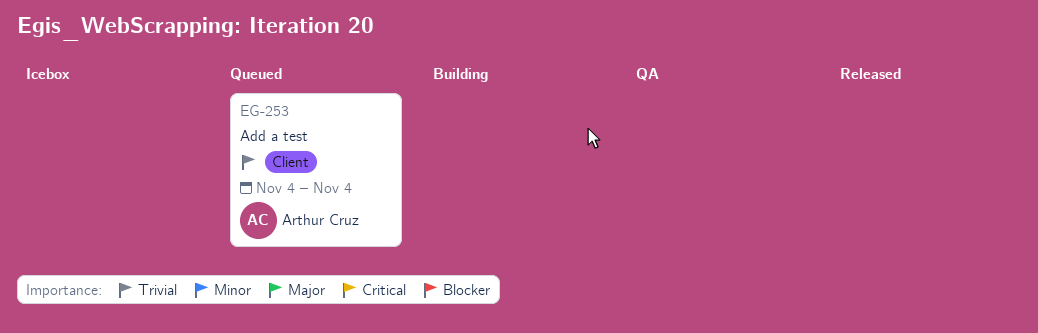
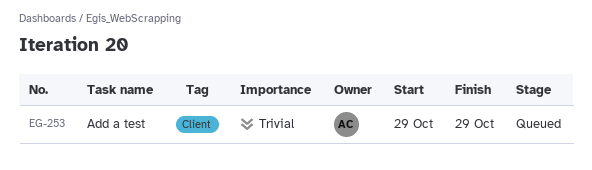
EG-253, start: Nov 4 -> Oct 29
EG-253, due: Nov 4 -> Oct 29

